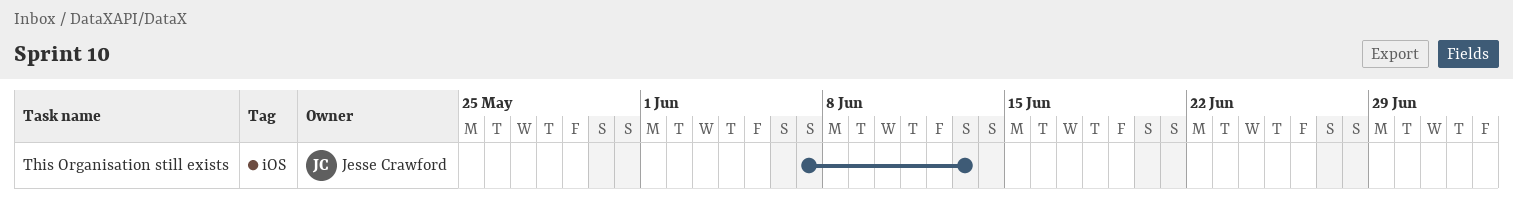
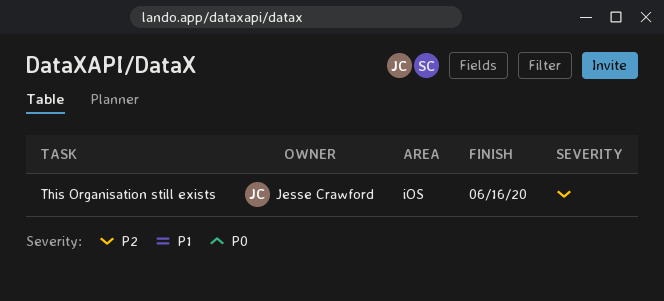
This Organisation still exists, due: Jun 13 -> Jun 16

